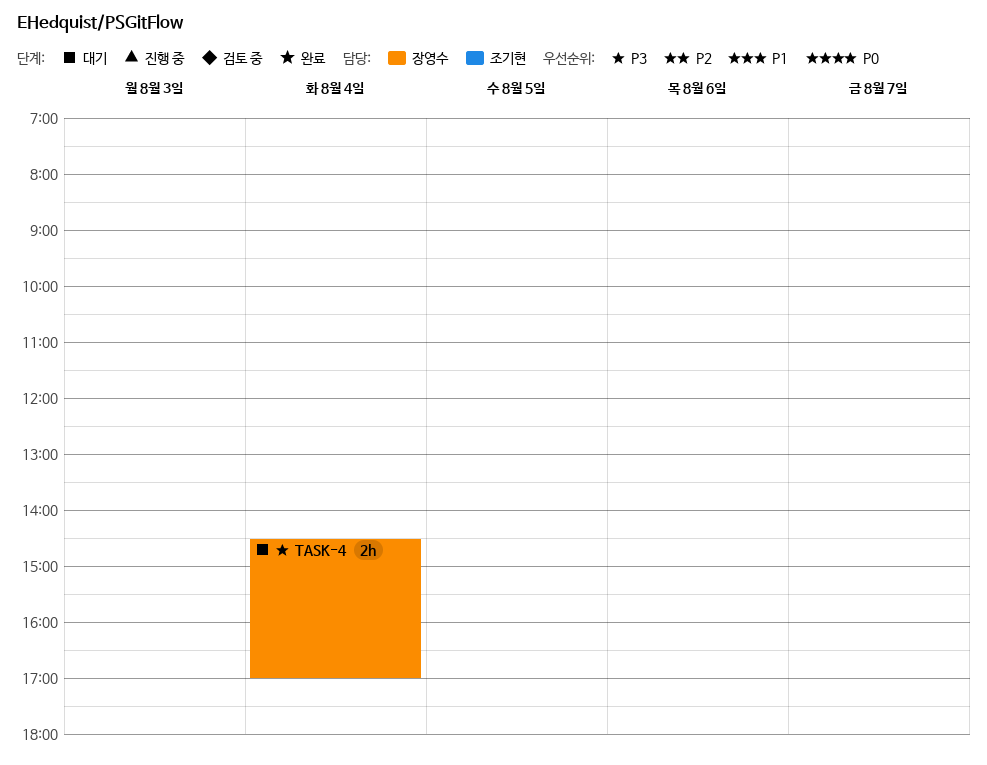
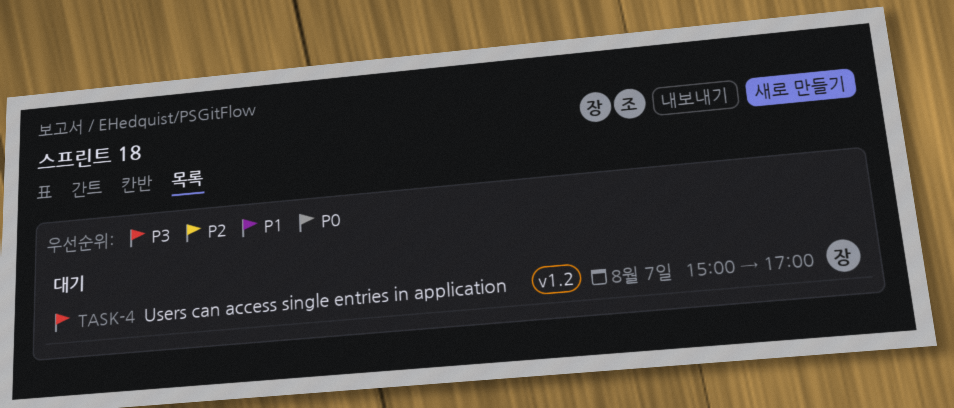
TASK-4, day: Aug 4 -> Aug 7
TASK-4, begins: 14:30 -> 15:00

